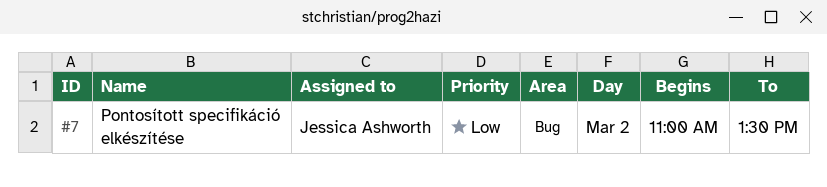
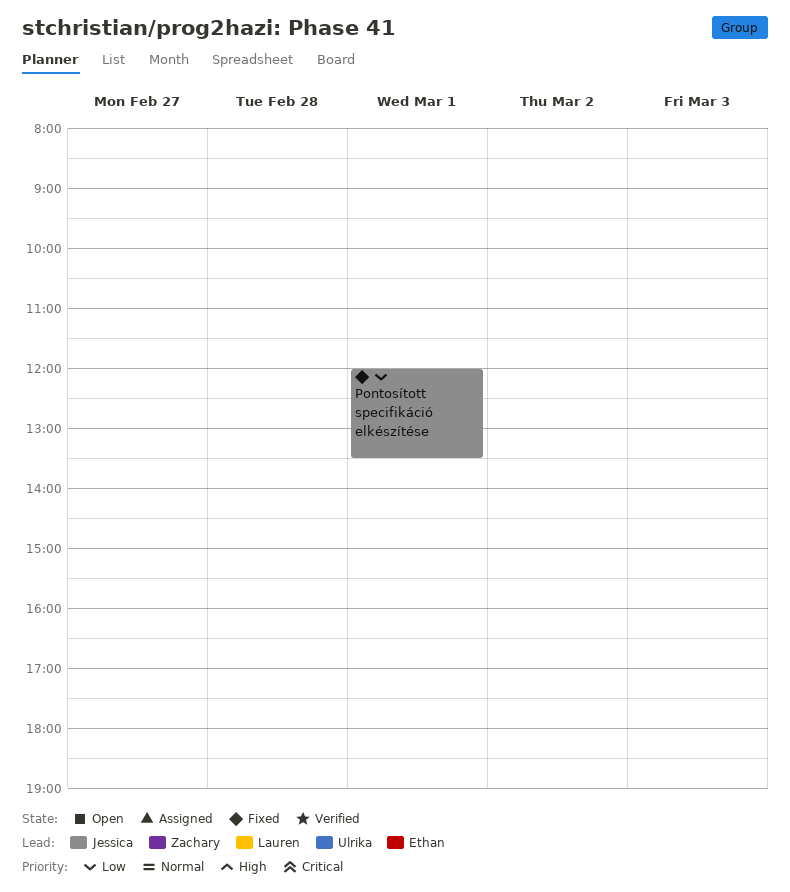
Pontosított specifikáció elkészítése, day: Mar 2 -> Mar 1
Pontosított specifikáció elkészítése, begins: 11:00 -> 12:00

